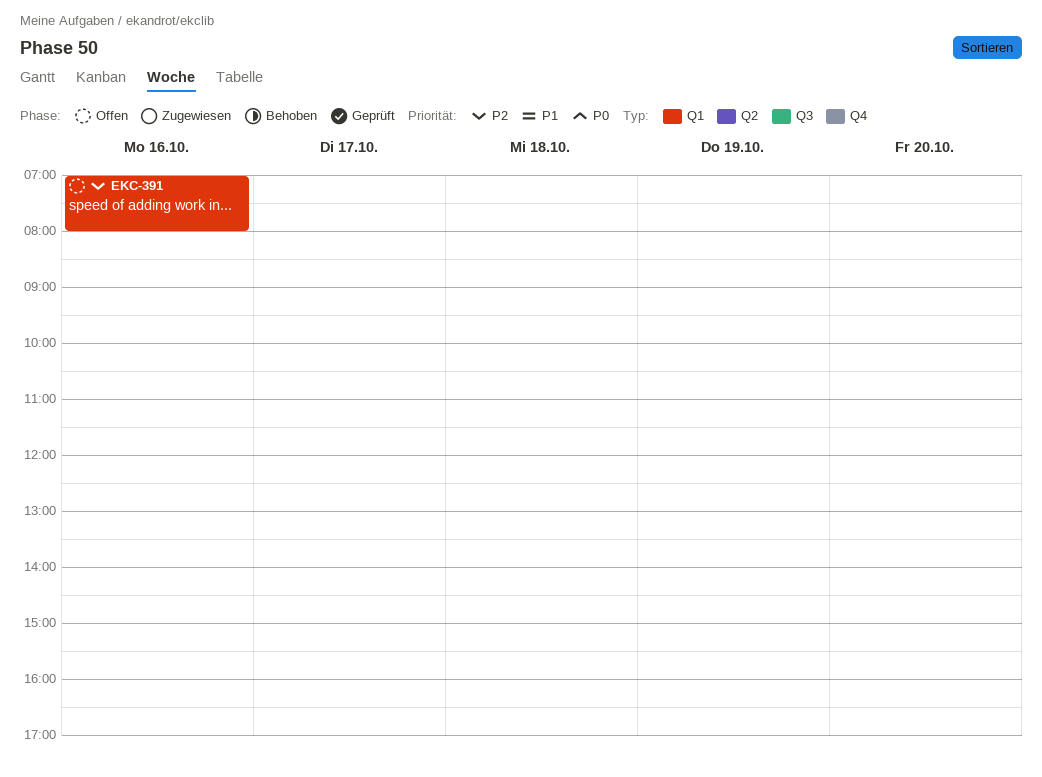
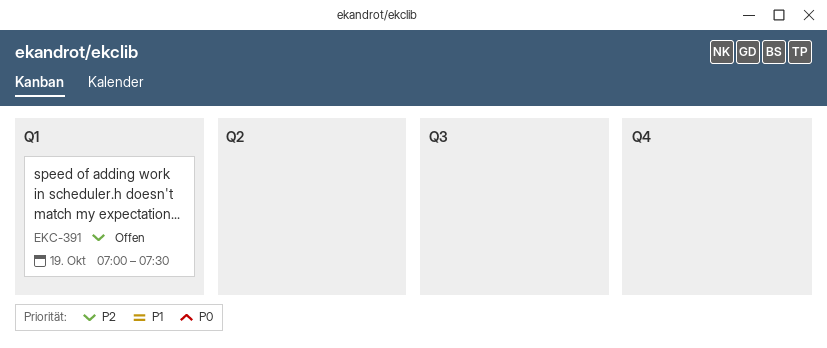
EKC-391, day: Oct 16 -> Oct 19
EKC-391, ends: 08:00 -> 07:30

